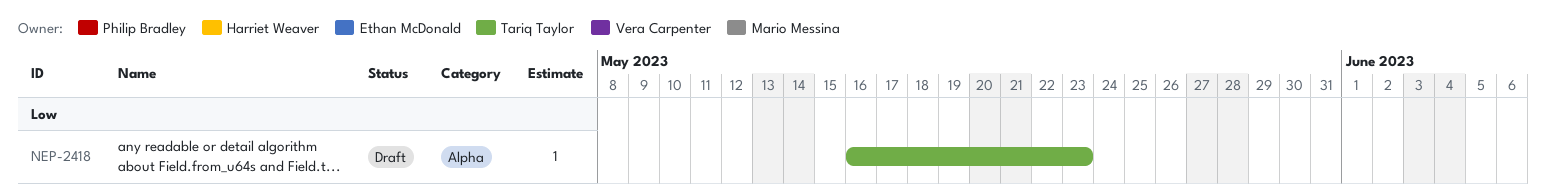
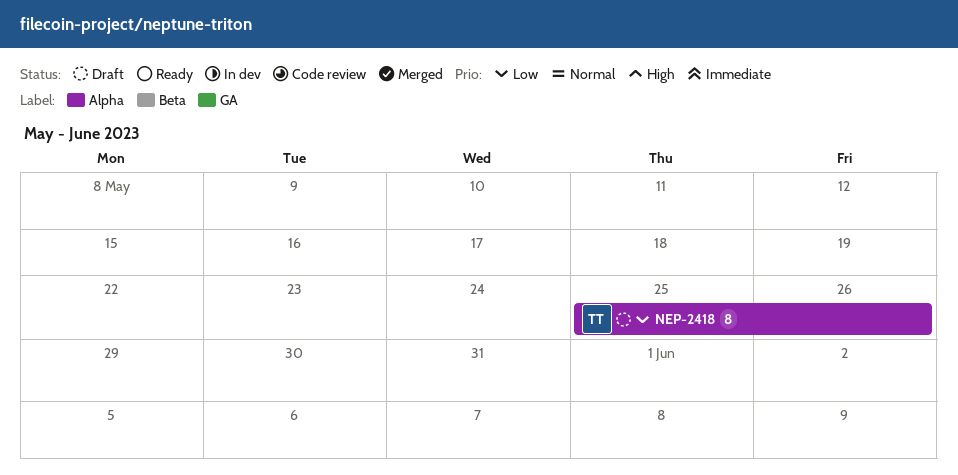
NEP-2418, estimate: 1 -> 8
NEP-2418, start: May 16 -> May 25
NEP-2418, due: May 23 -> May 26

